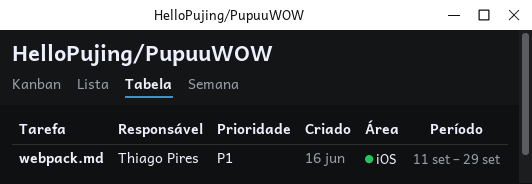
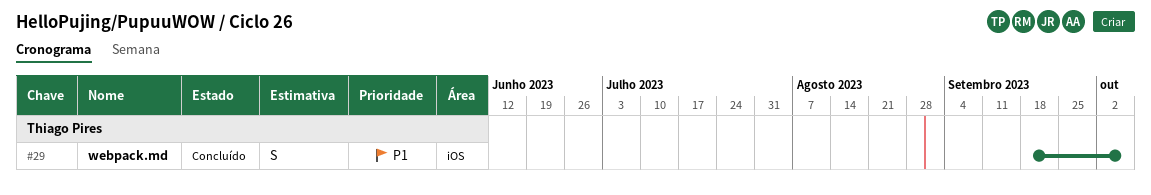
webpack.md, start: Sep 11 -> Sep 18
webpack.md, due: Sep 29 -> Oct 6

